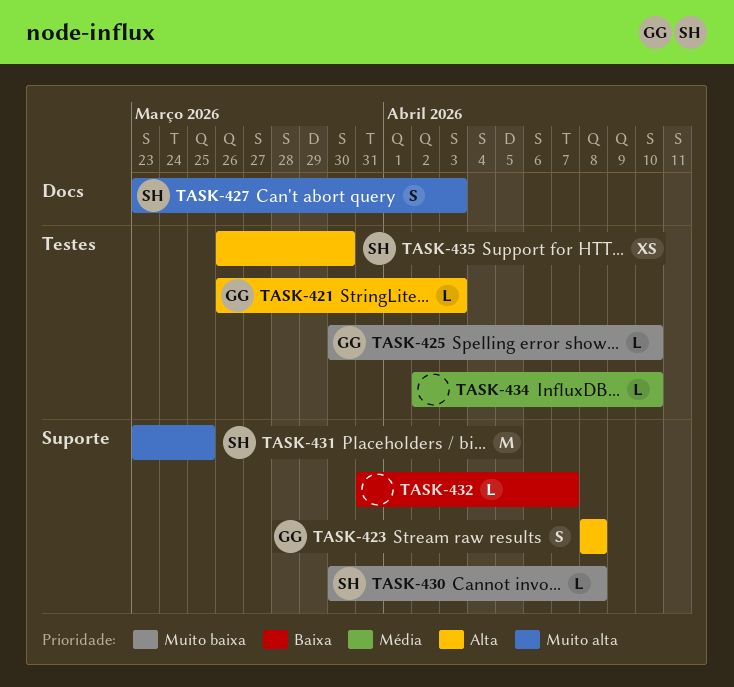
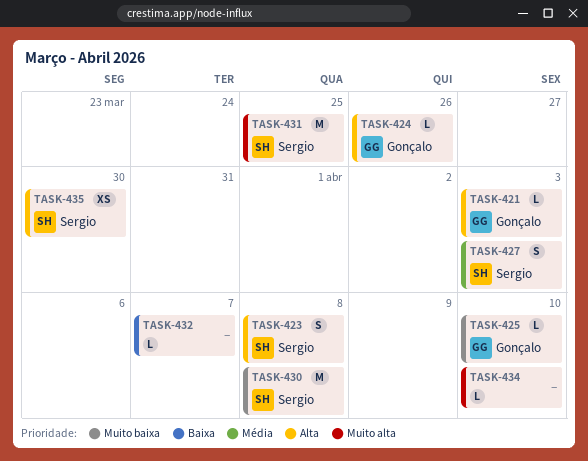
TASK-423, owner: Gonçalo -> Sergio
TASK-424: none -> present
TASK-427, priority: Muito alta -> Média
TASK-430, estimate: L -> M
TASK-434, priority: Média -> Muito alta

